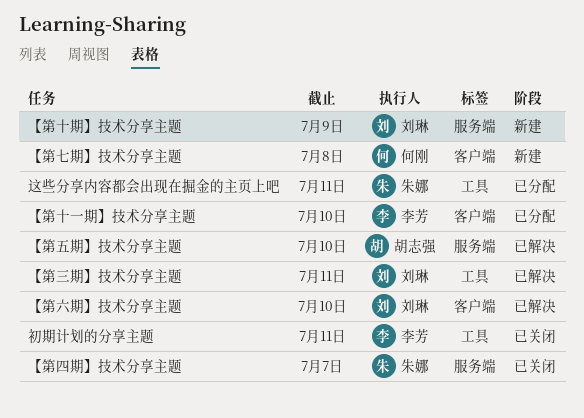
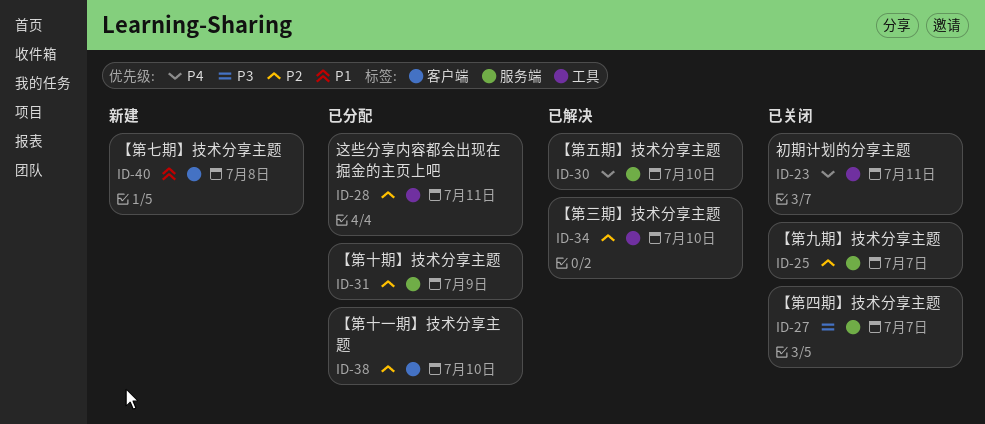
【第三期】技术分享主题, due: Jul 11 -> Jul 10
【第九期】技术分享主题: none -> present
【第六期】技术分享主题: present -> none
【第十期】技术分享主题, status: 新建 -> 已分配

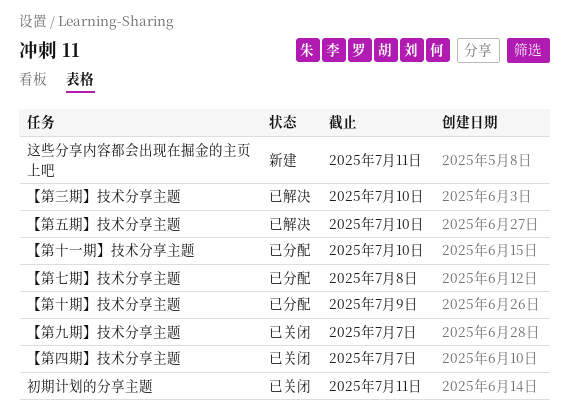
【第七期】技术分享主题, status: 新建 -> 已分配
这些分享内容都会出现在掘金的主页上吧, status: 已分配 -> 新建

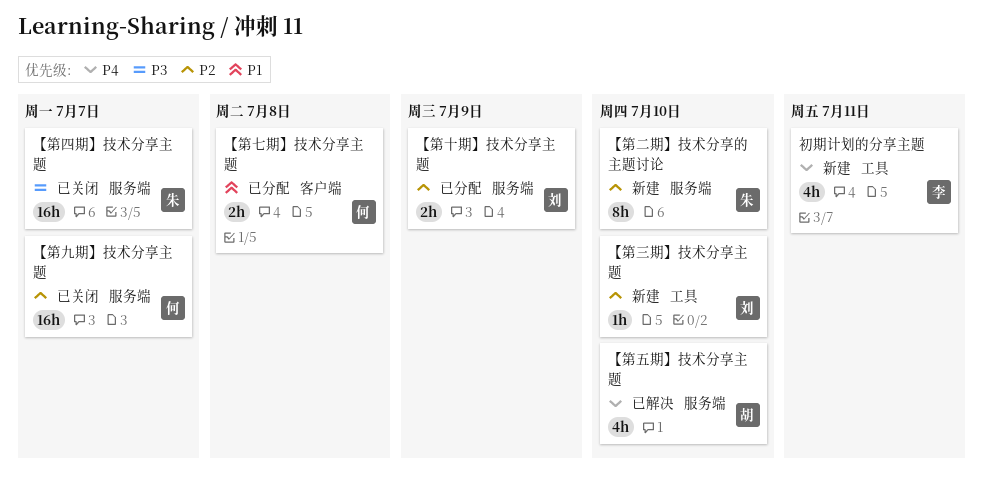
【第三期】技术分享主题, status: 已解决 -> 新建
【第二期】技术分享的主题讨论: none -> present
【第十一期】技术分享主题: present -> none
初期计划的分享主题, status: 已关闭 -> 新建
这些分享内容都会出现在掘金的主页上吧: present -> none

